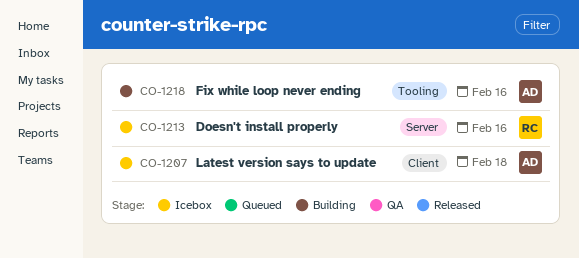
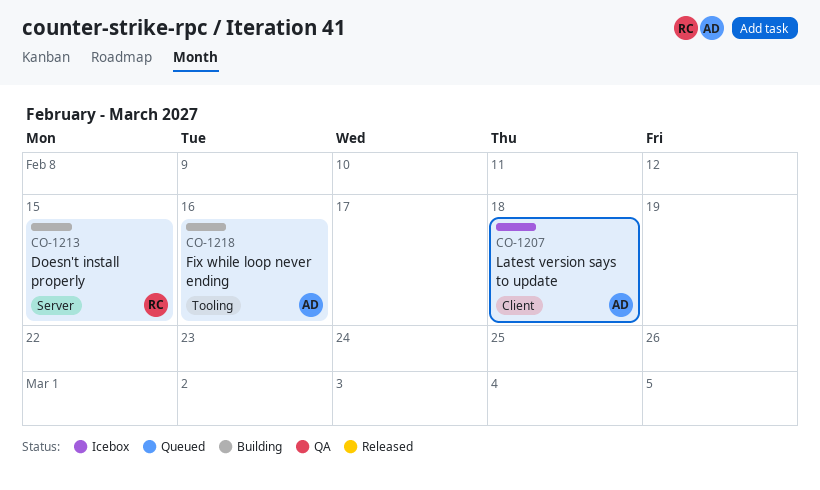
CO-1213, status: Icebox -> Building
CO-1213, due: Feb 16 -> Feb 15

